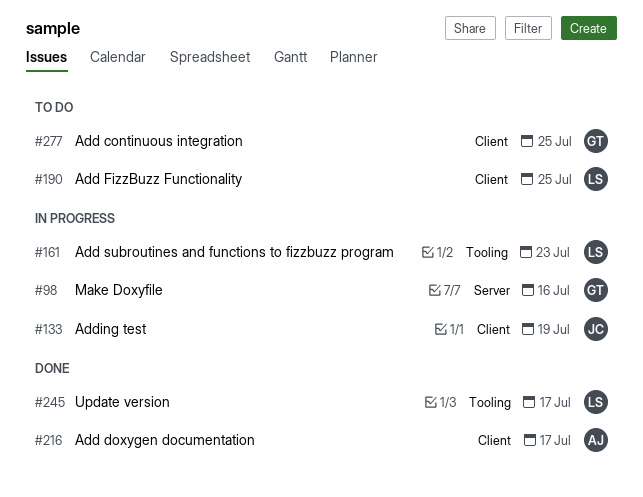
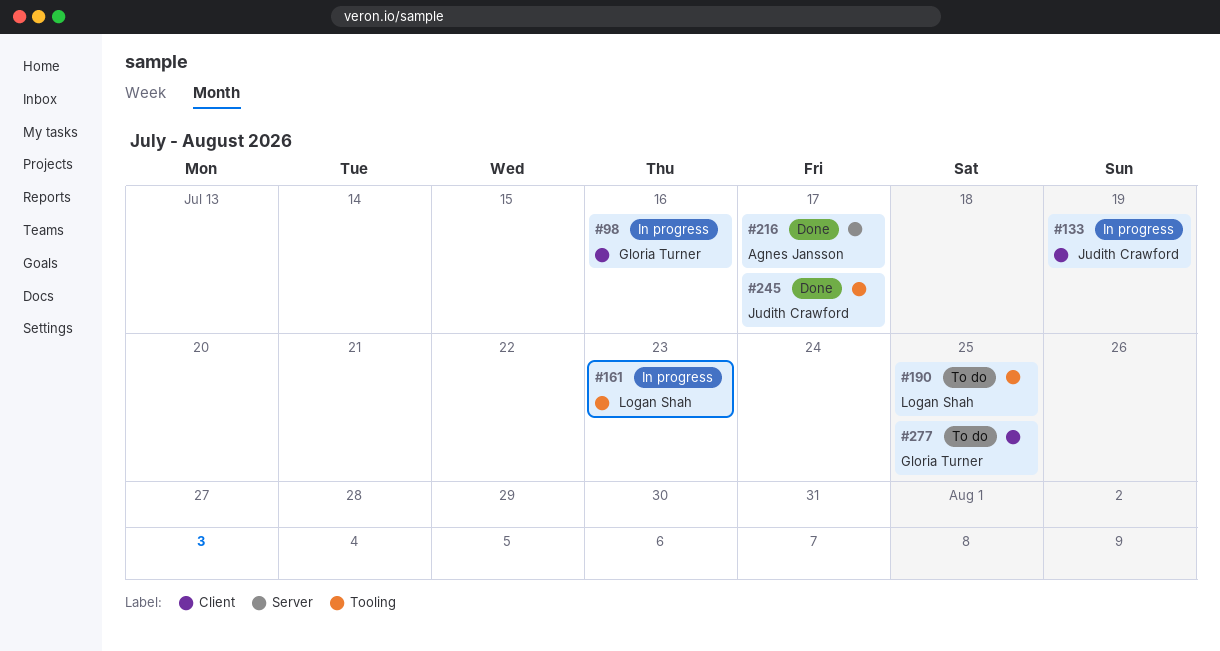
#98, label: Server -> Client
#190, label: Client -> Tooling
#216, label: Client -> Server
#245, owner: Logan Shah -> Judith Crawford

